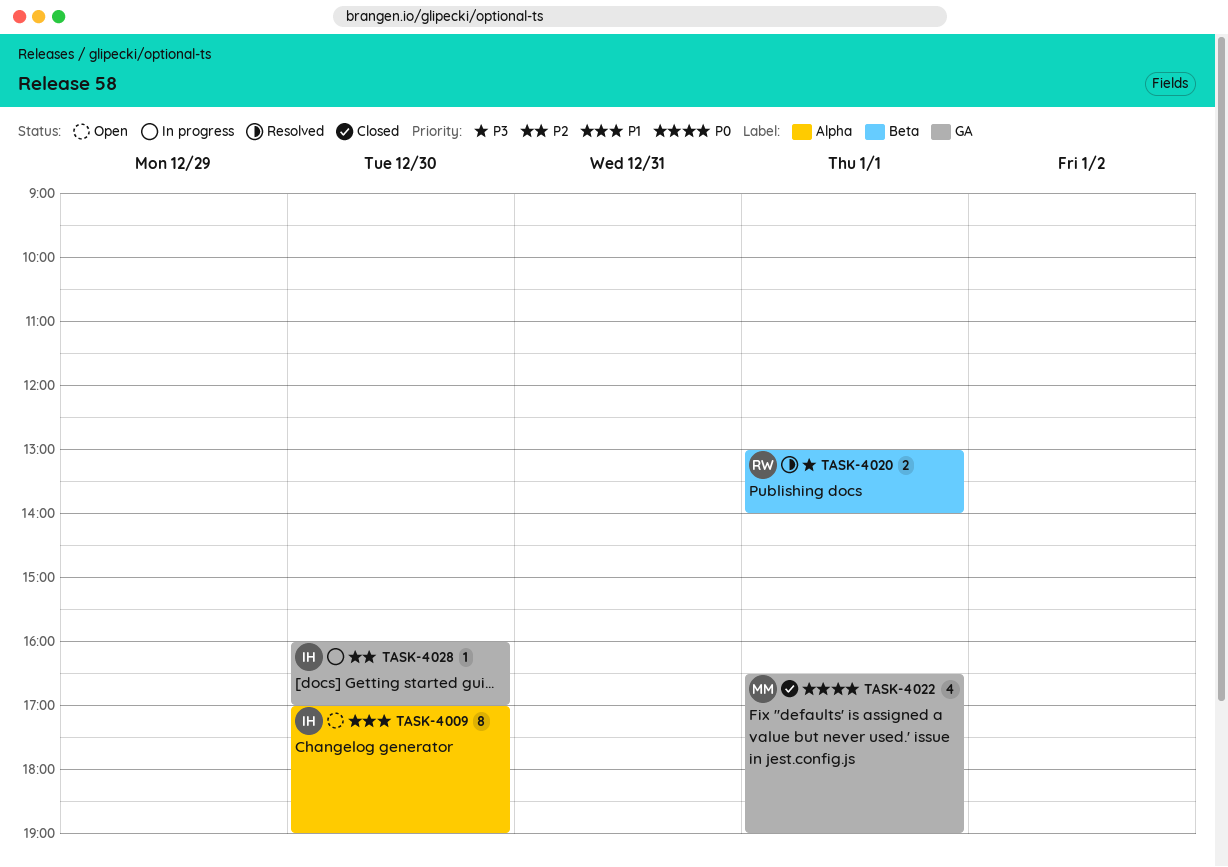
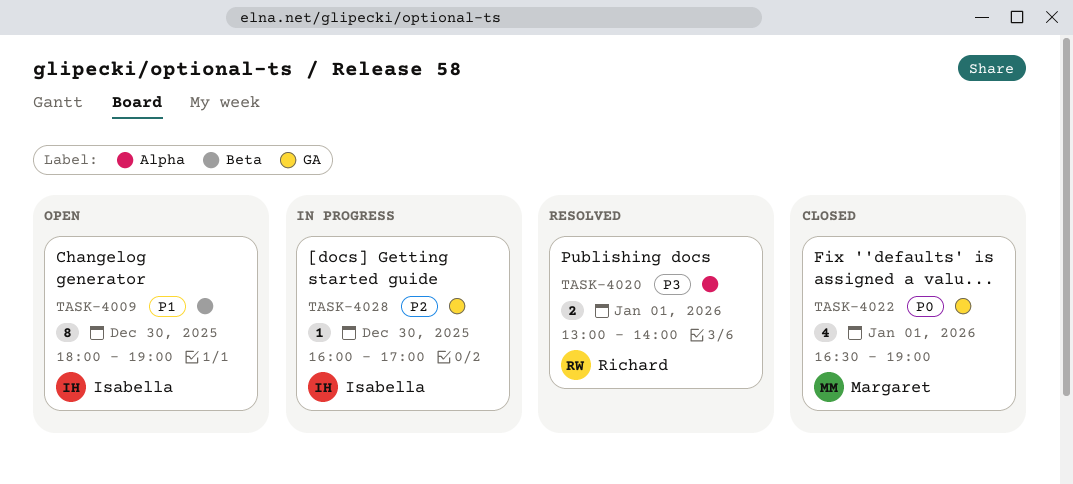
TASK-4009, label: Alpha -> Beta
TASK-4009, begins: 17:00 -> 18:00
TASK-4020, label: Beta -> Alpha

